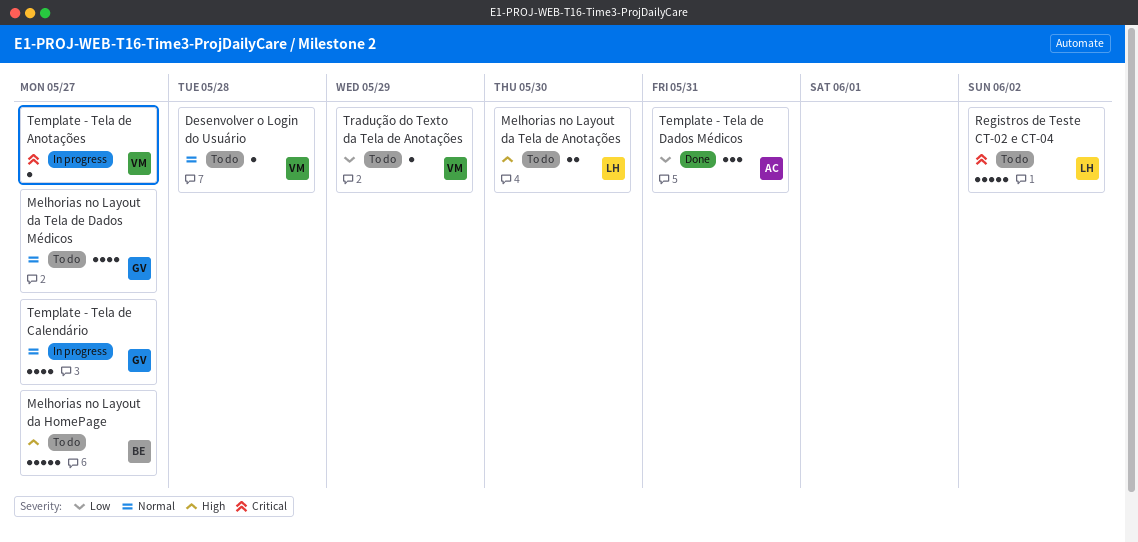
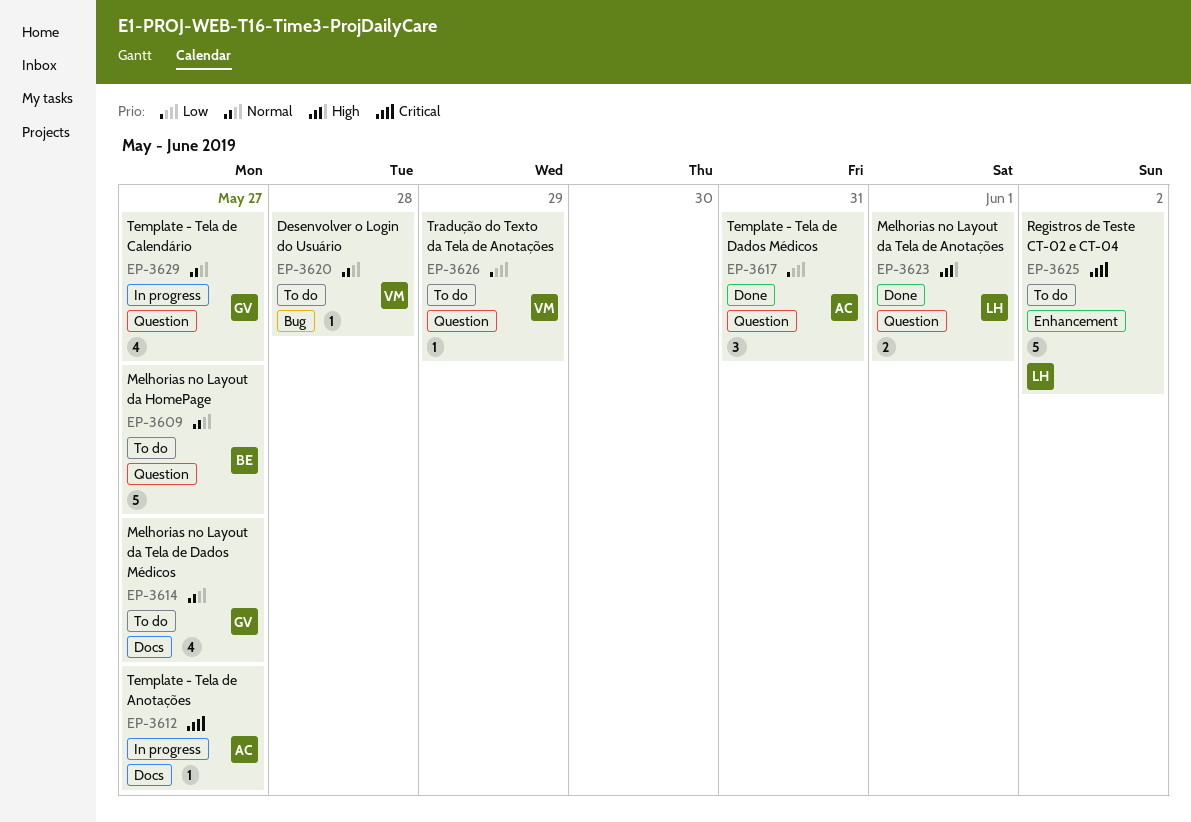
Melhorias no Layout da HomePage, priority: High -> Normal
Melhorias no Layout da Tela de Anotações, status: To do -> Done
Melhorias no Layout da Tela de Anotações, due: May 30 -> Jun 1
Template - Tela de Anotações, owner: VM -> AC

